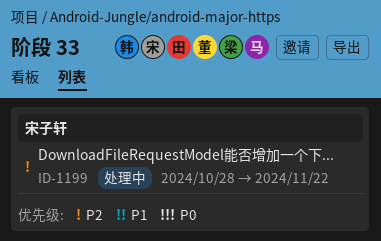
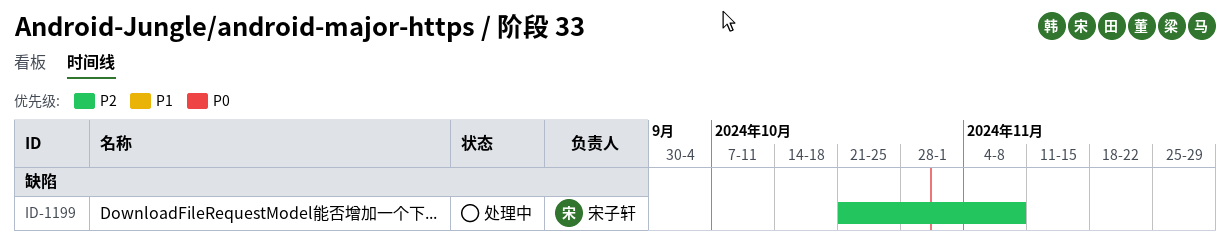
ID-1199, start: Oct 28 -> Oct 21
ID-1199, due: Nov 22 -> Nov 8

